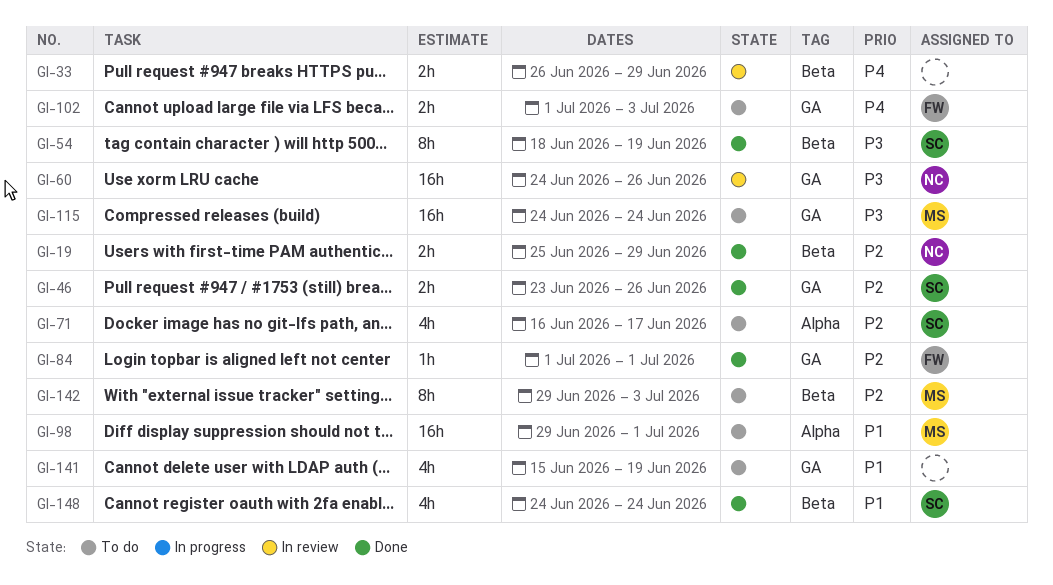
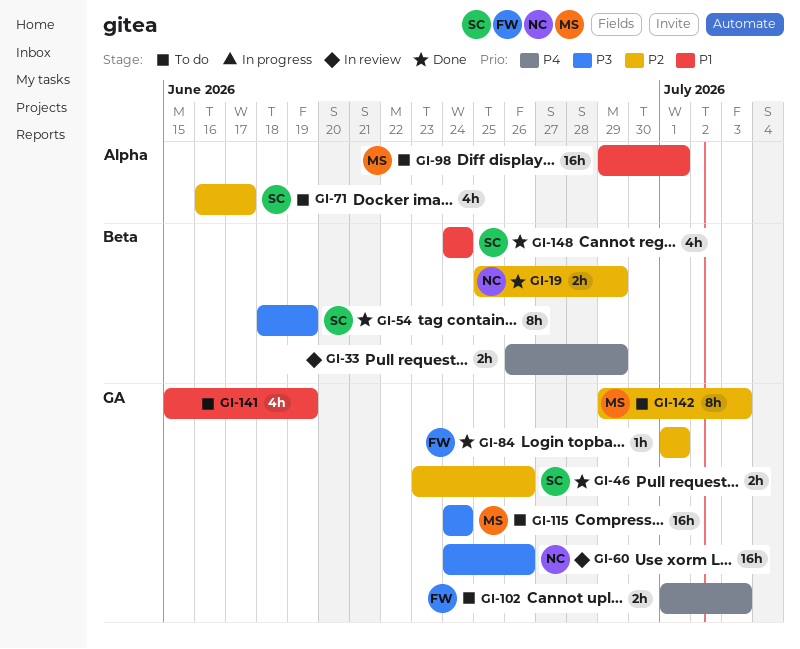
GI-142, label: Beta -> GA

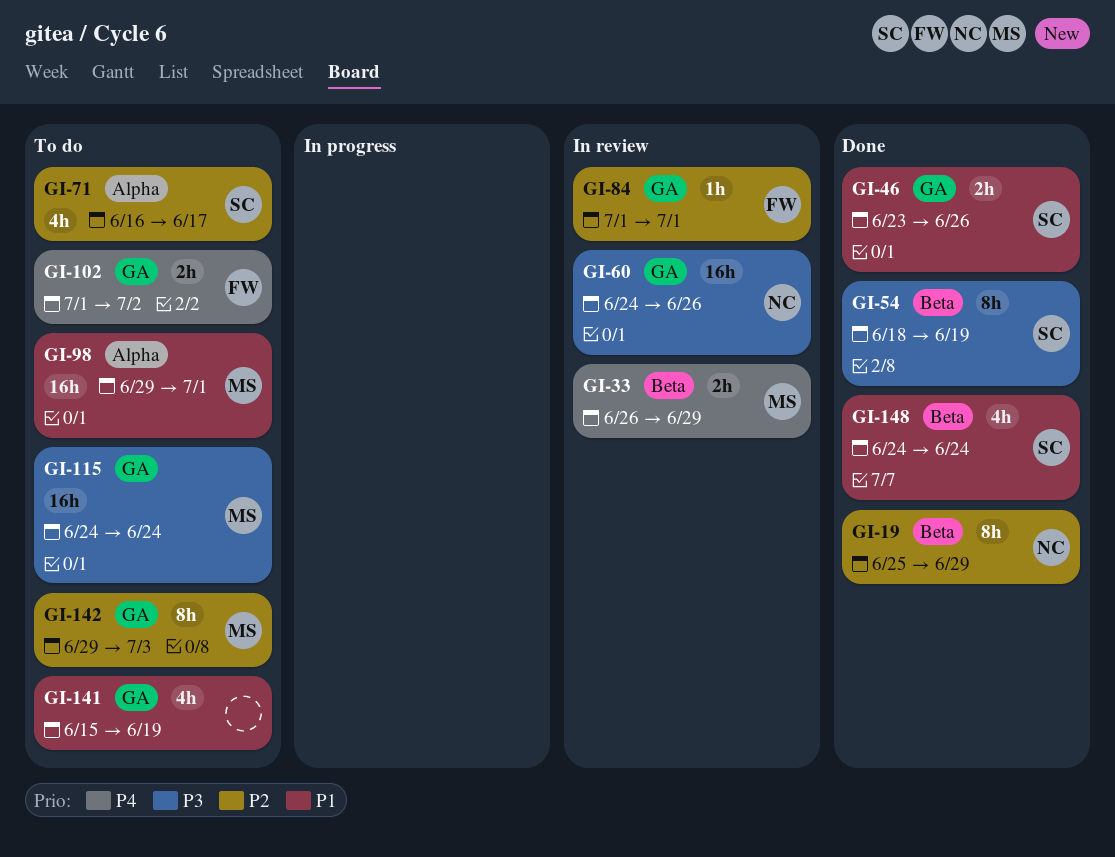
GI-19, estimate: 2h -> 8h
GI-33, owner: none -> MS
GI-46, priority: P2 -> P1
GI-84, status: Done -> In review
GI-102, due: Jul 3 -> Jul 2

